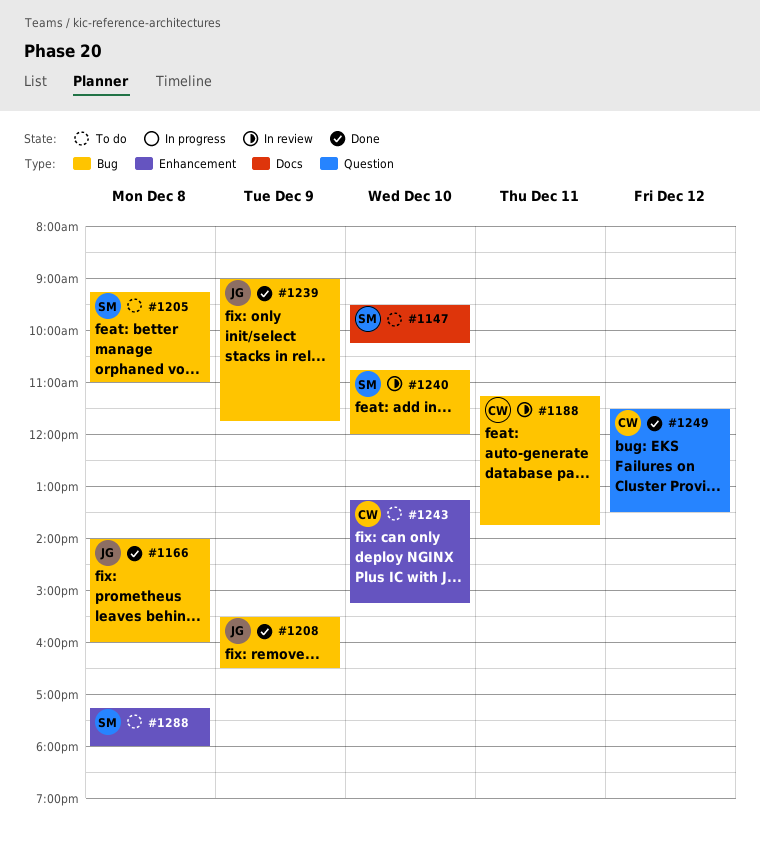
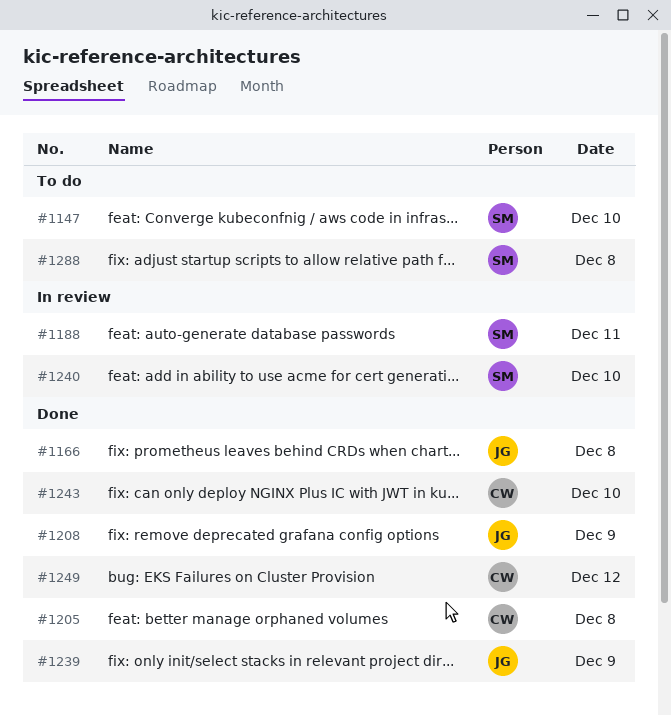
#1188, owner: CW -> SM
#1205, status: To do -> Done
#1205, owner: SM -> CW
#1243, status: To do -> Done

